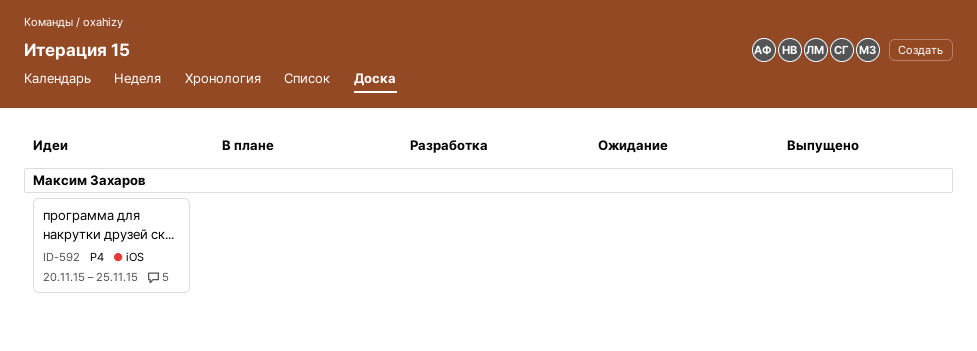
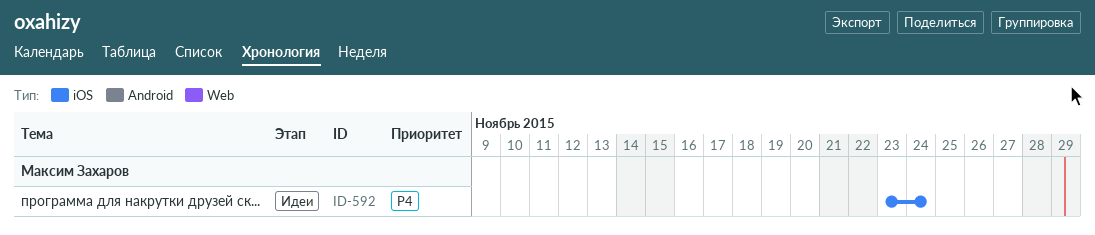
ID-592, start: Nov 20 -> Nov 23
ID-592, due: Nov 25 -> Nov 24

